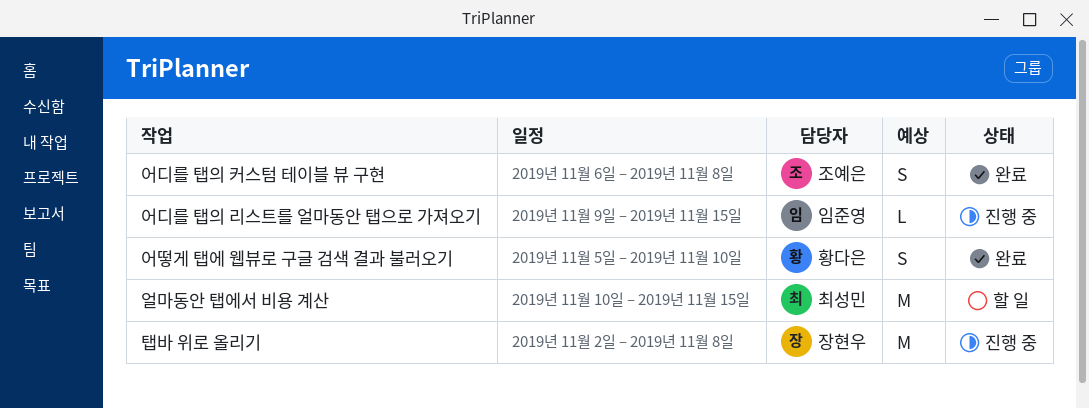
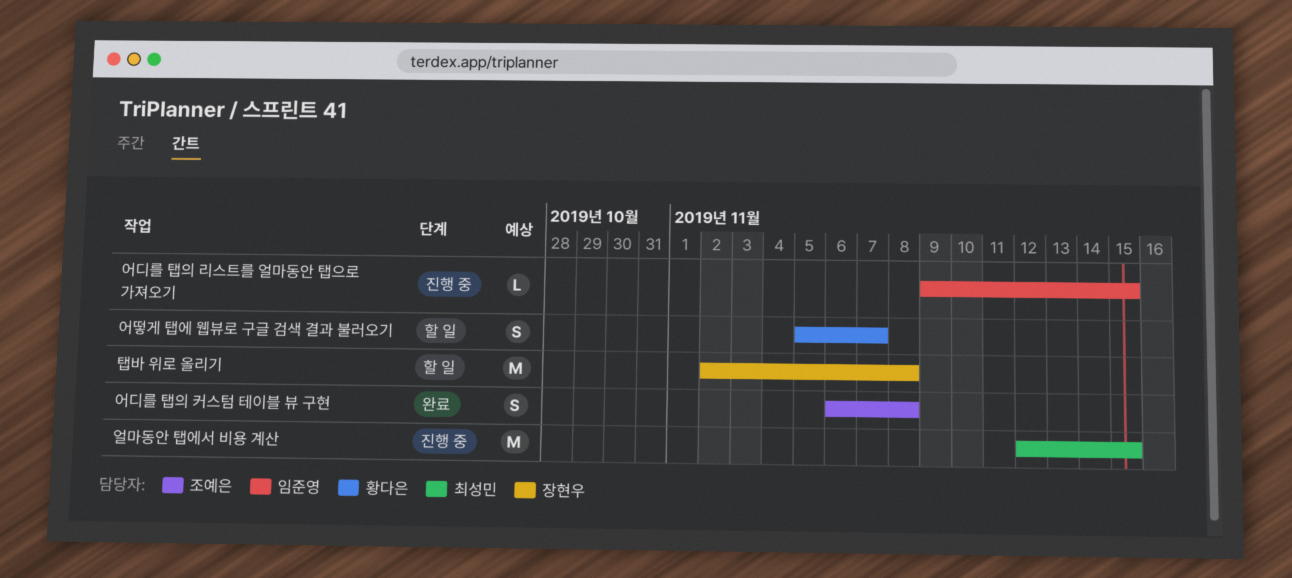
어떻게 탭에 웹뷰로 구글 검색 결과 불러오기, status: 완료 -> 할 일
어떻게 탭에 웹뷰로 구글 검색 결과 불러오기, due: Nov 10 -> Nov 7
얼마동안 탭에서 비용 계산, status: 할 일 -> 진행 중
얼마동안 탭에서 비용 계산, start: Nov 10 -> Nov 12
탭바 위로 올리기, status: 진행 중 -> 할 일

